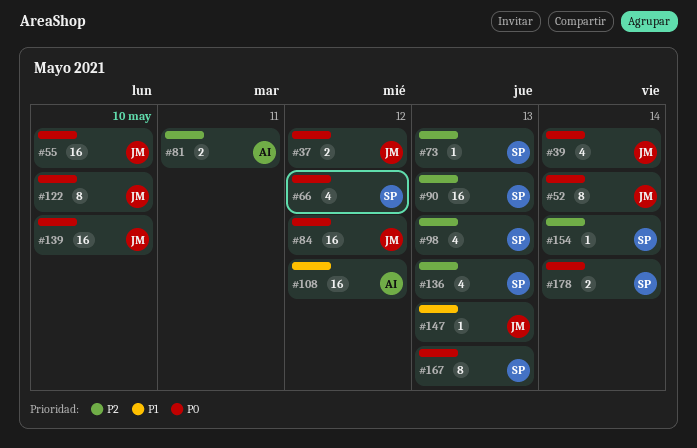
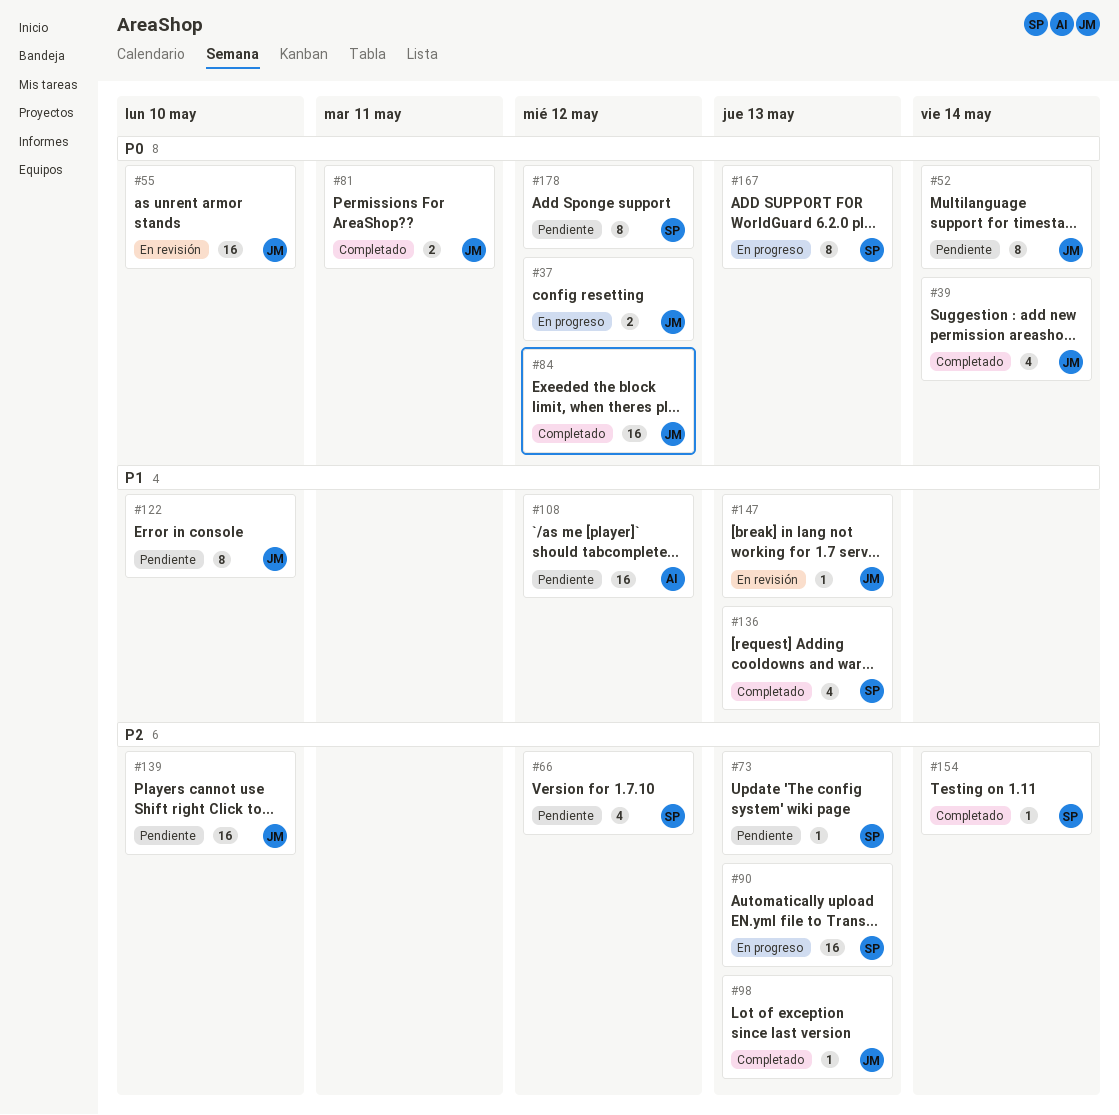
#66, priority: P0 -> P2
#81, owner: AI -> JM
#81, priority: P2 -> P0
#98, owner: SP -> JM
#98, estimate: 4 -> 1
#122, priority: P0 -> P1
#136, priority: P2 -> P1
#139, priority: P0 -> P2
#178, estimate: 2 -> 8
#178, due: May 14 -> May 12

